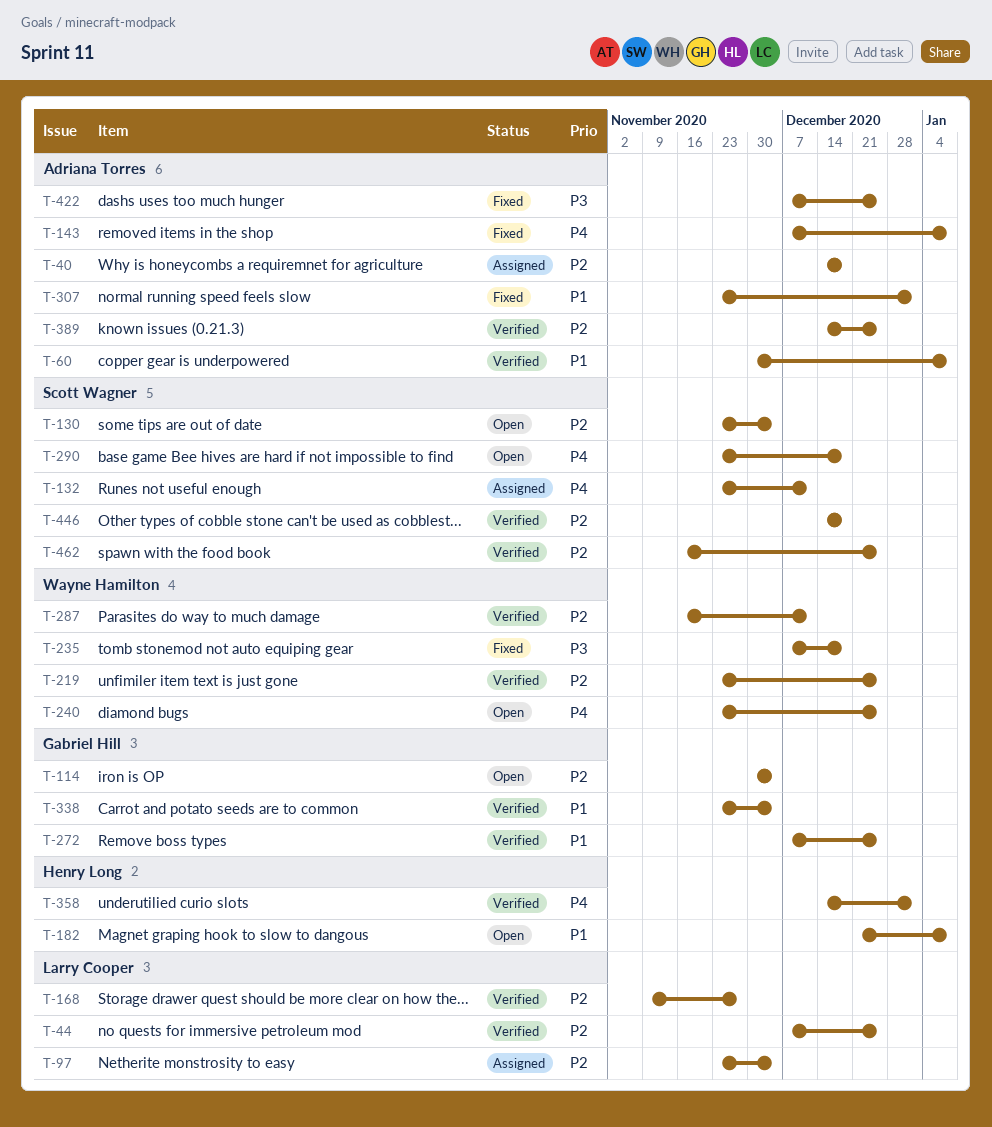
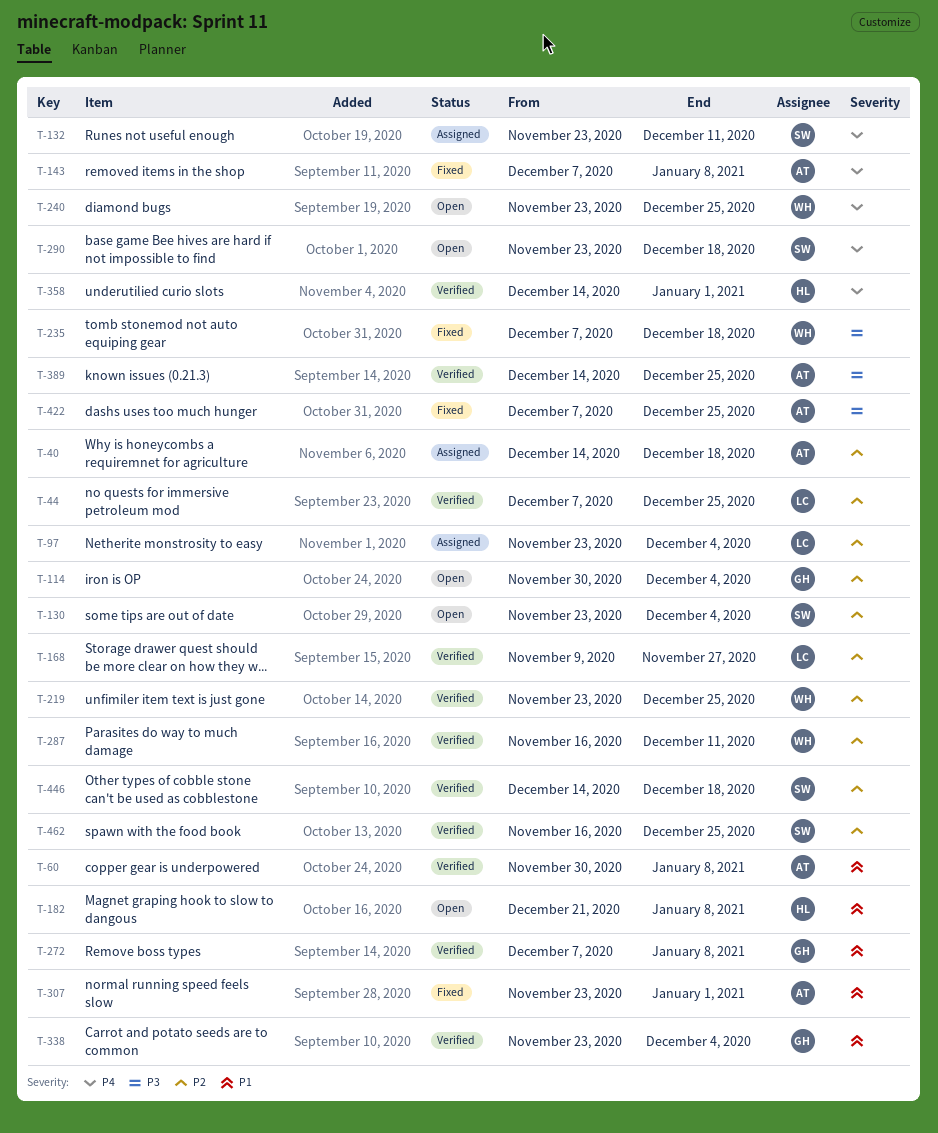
T-272, due: Dec 25 -> Jan 8
T-389, priority: P2 -> P3

